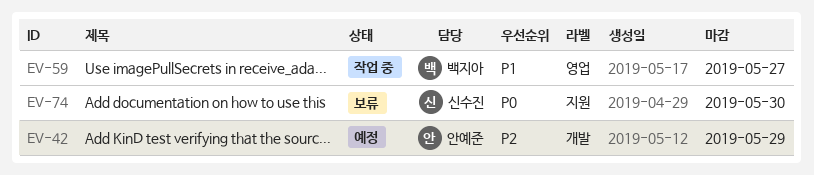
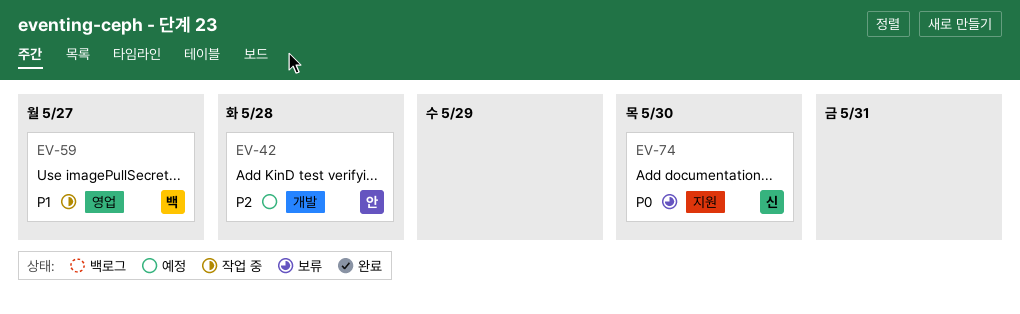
EV-42, due: May 29 -> May 28

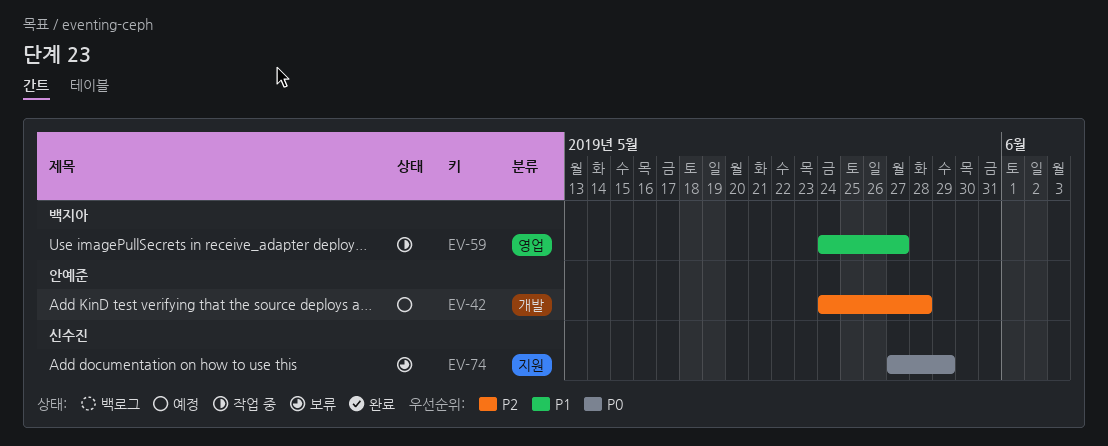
EV-74, due: May 30 -> May 29

